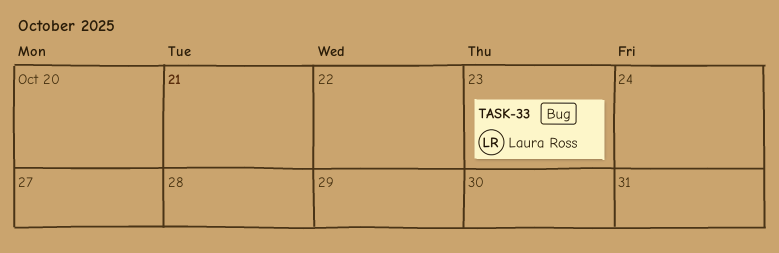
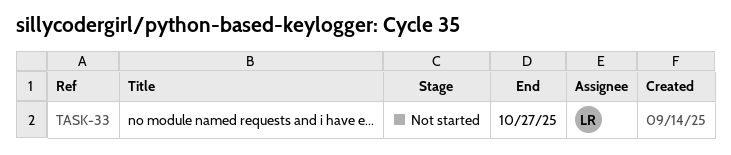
TASK-33, due: Oct 23 -> Oct 27

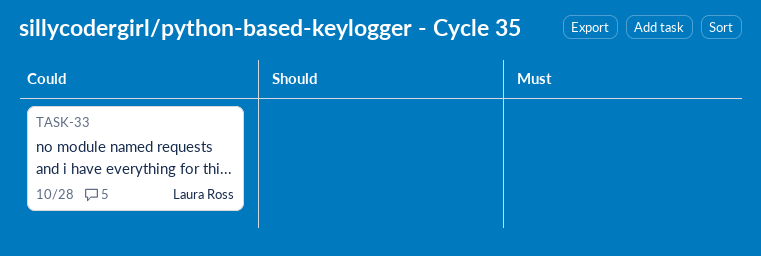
TASK-33, due: Oct 27 -> Oct 28

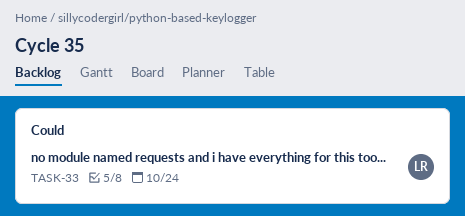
TASK-33, due: Oct 28 -> Oct 24

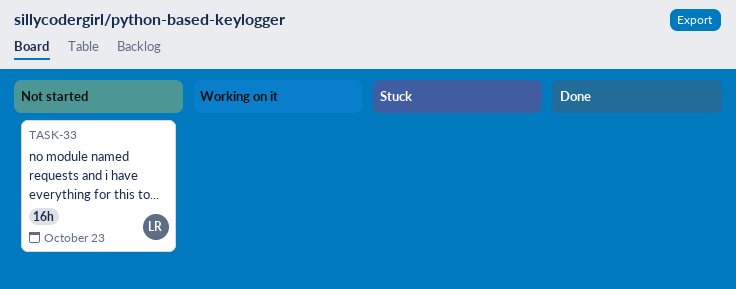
TASK-33, due: Oct 24 -> Oct 23

